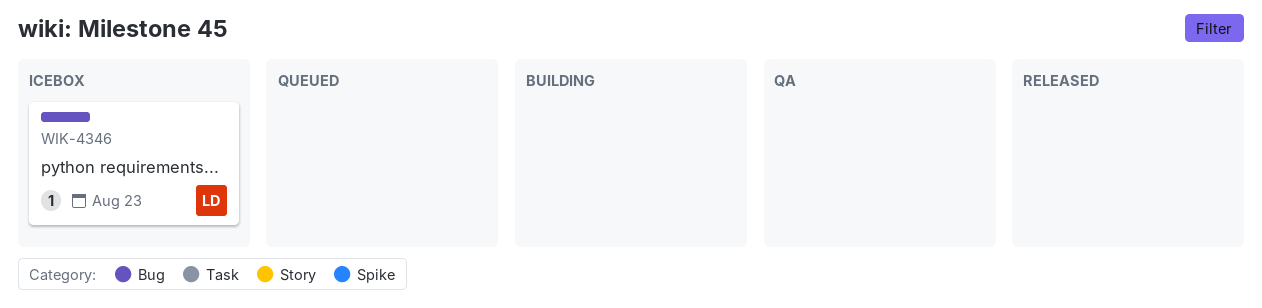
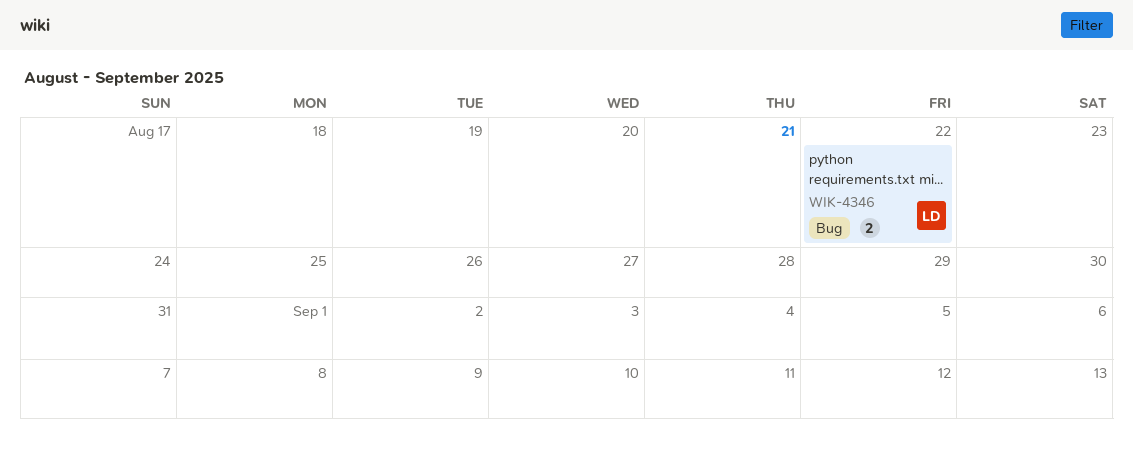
WIK-4346, estimate: 1 -> 2
WIK-4346, due: Aug 23 -> Aug 22

